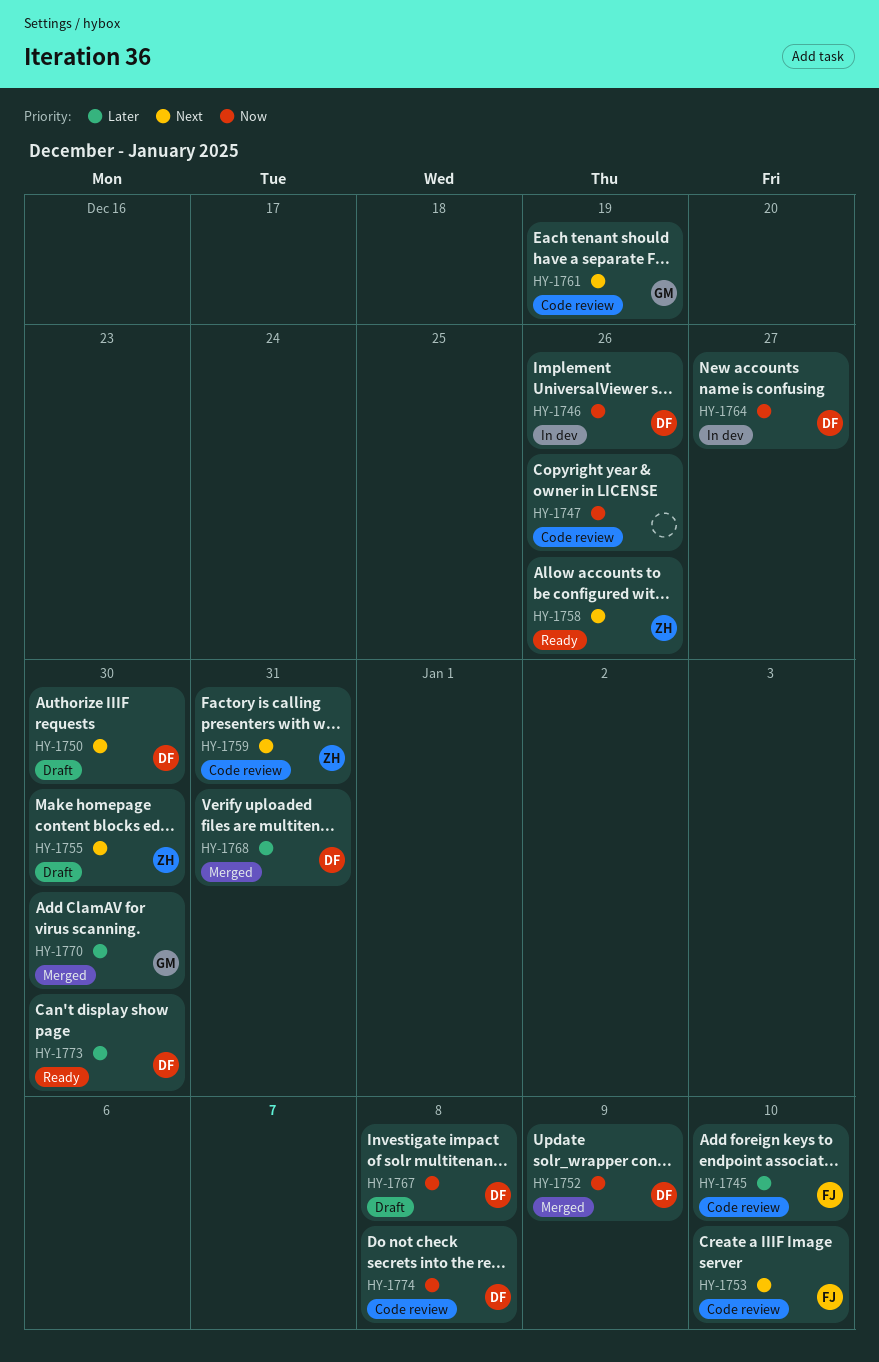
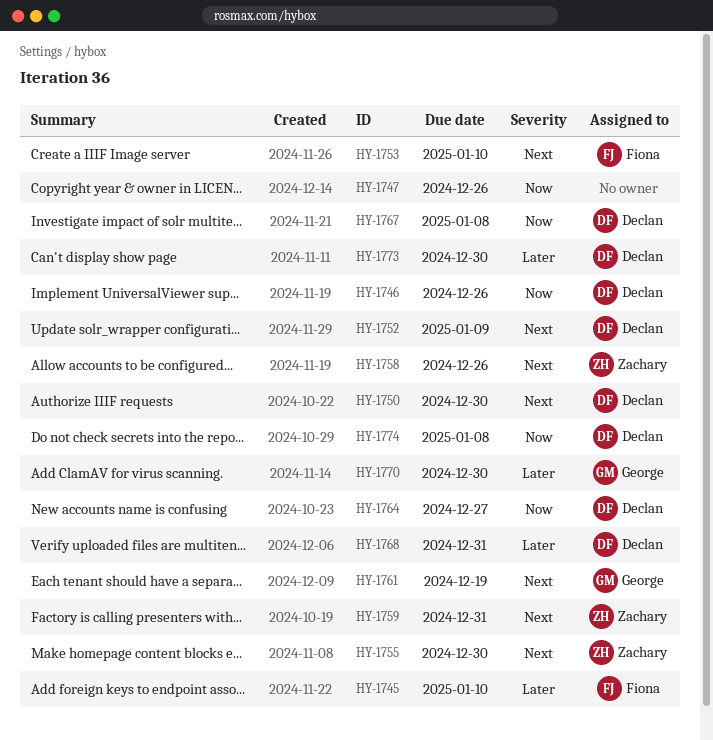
HY-1752, priority: Now -> Next

